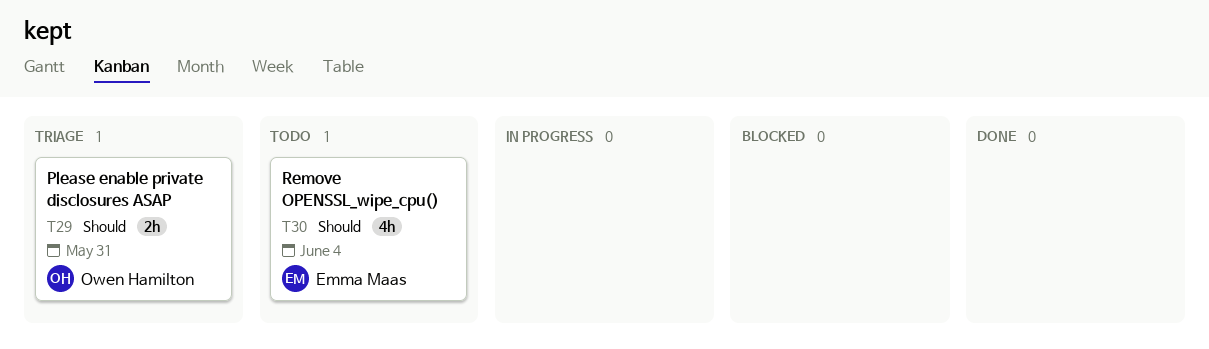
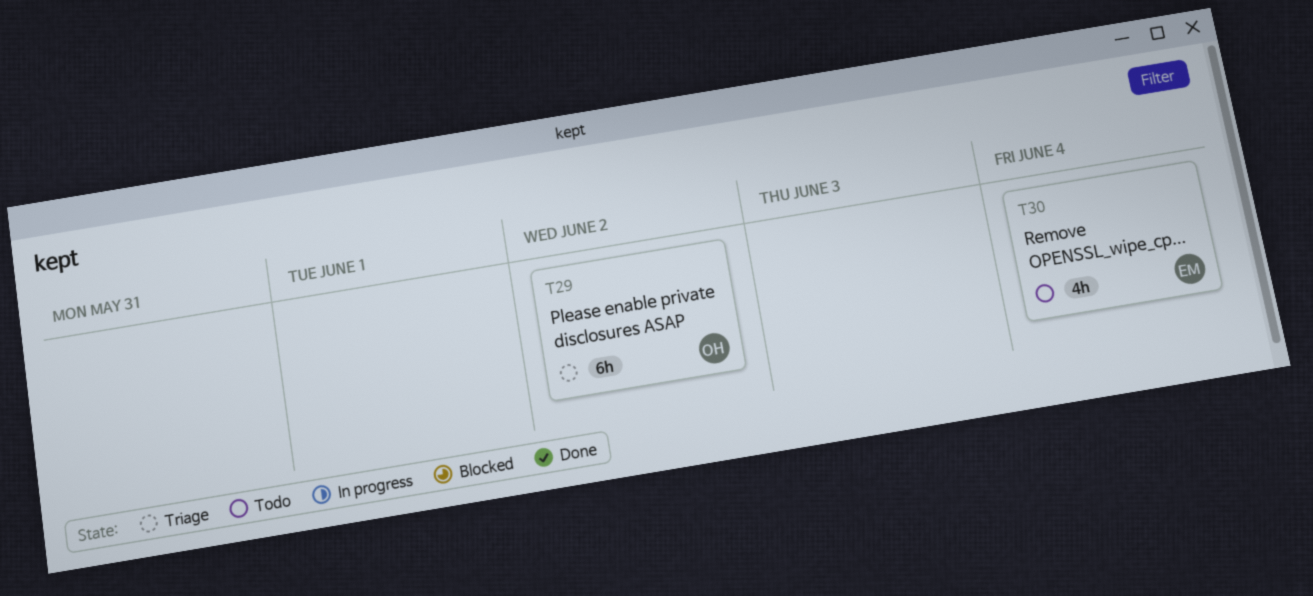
T29, estimate: 2h -> 6h
T29, due: May 31 -> Jun 2

